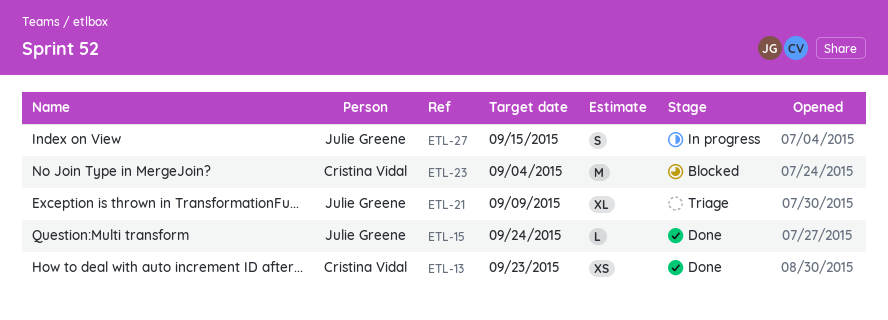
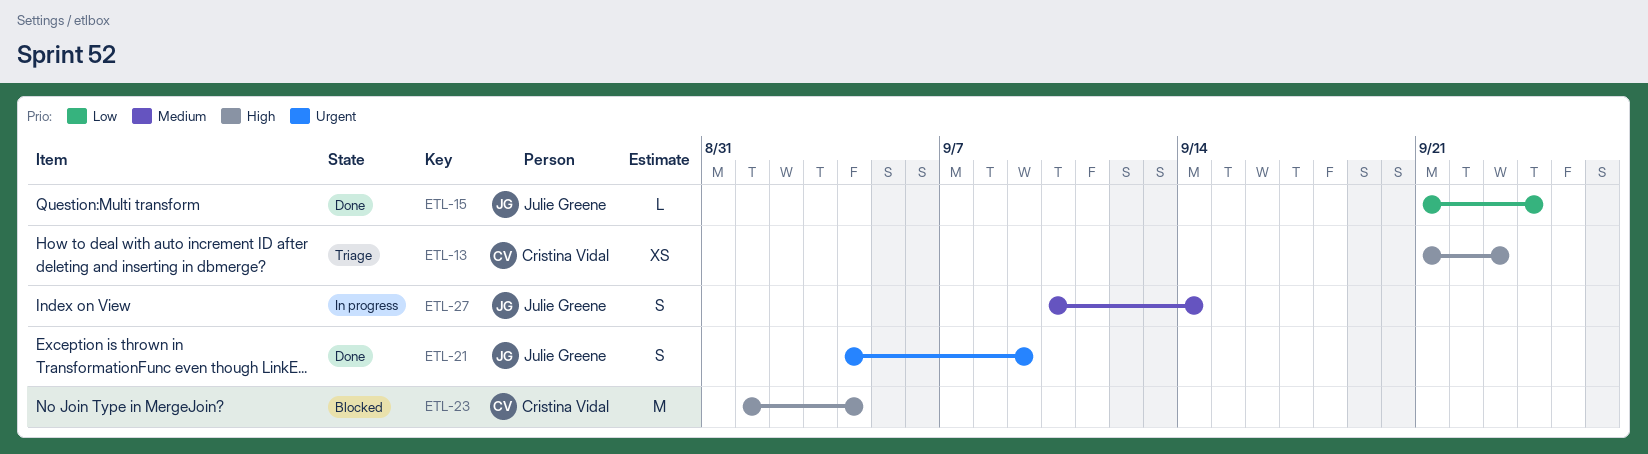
ETL-13, status: Done -> Triage
ETL-21, status: Triage -> Done
ETL-21, estimate: XL -> S
ETL-27, due: Sep 15 -> Sep 14

